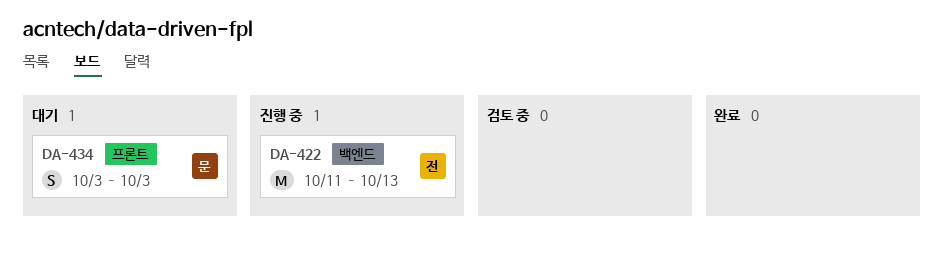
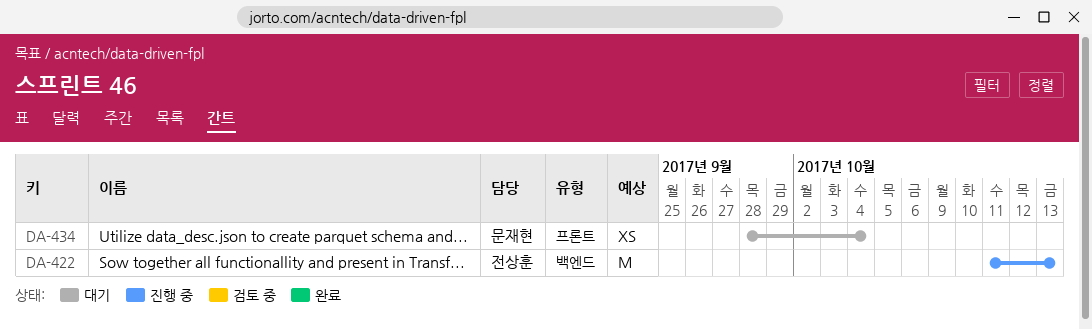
DA-434, estimate: S -> XS
DA-434, start: Oct 3 -> Sep 28
DA-434, due: Oct 3 -> Oct 4

